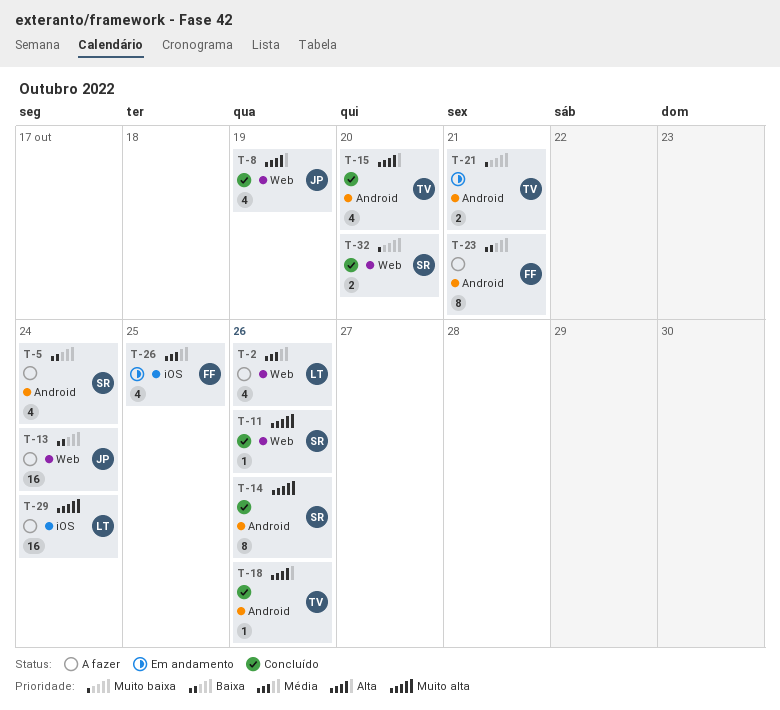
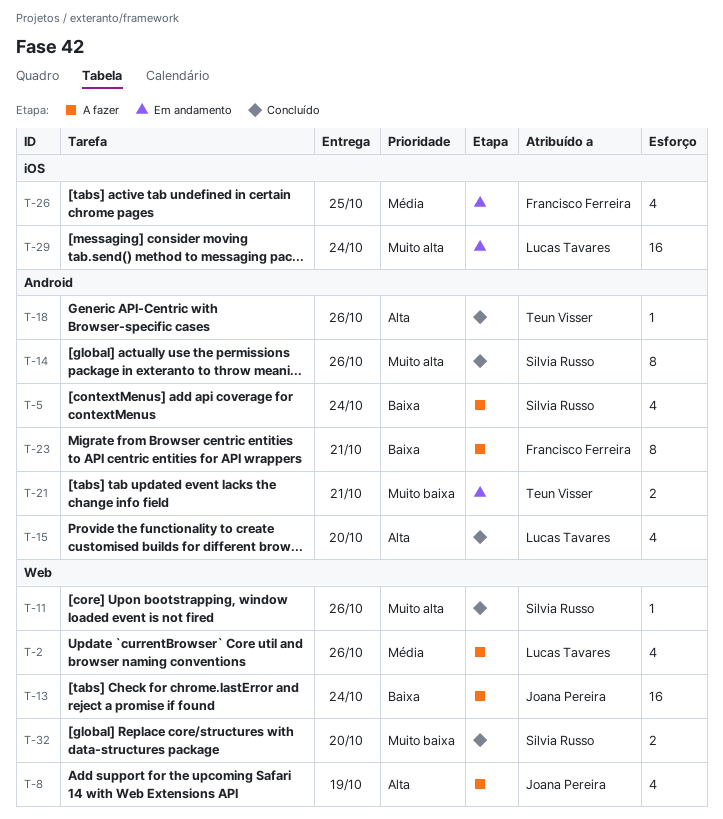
T-8, status: Concluído -> A fazer
T-15, owner: Teun Visser -> Lucas Tavares
T-29, status: A fazer -> Em andamento

